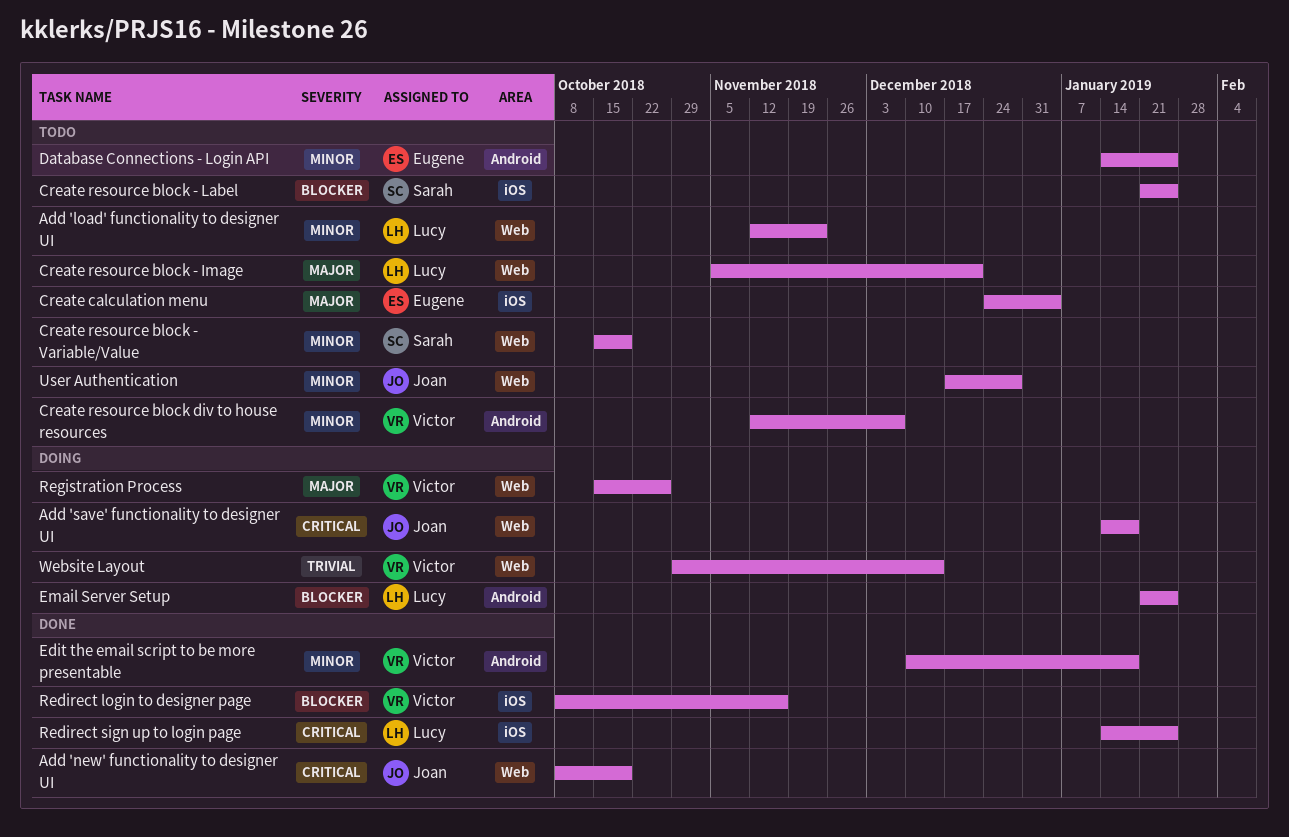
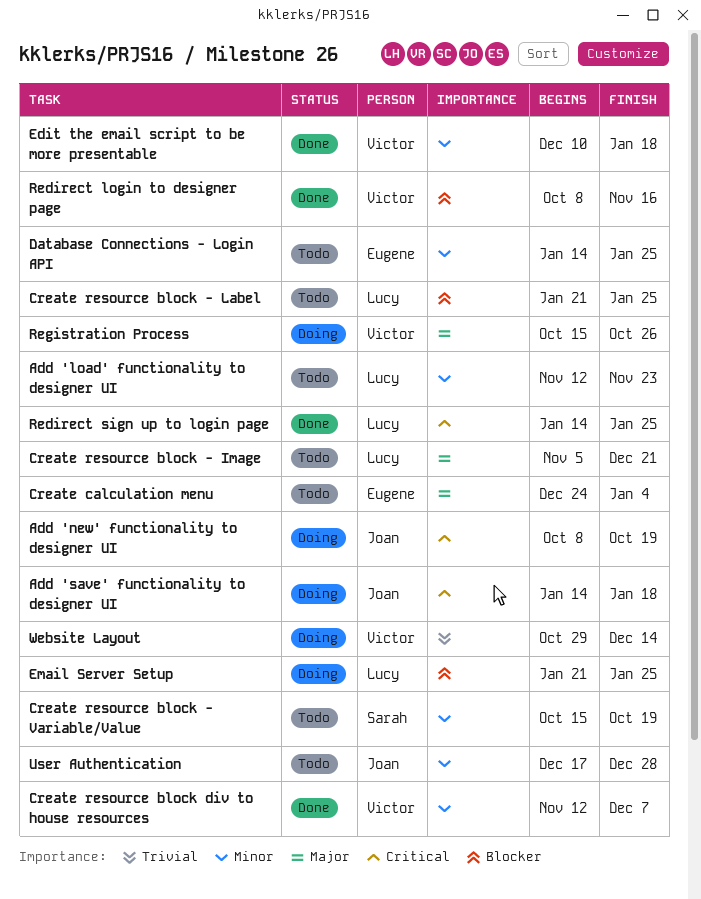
Add 'new' functionality to designer UI, status: Done -> Doing
Create resource block - Label, owner: Sarah -> Lucy
Create resource block div to house resources, status: Todo -> Done

